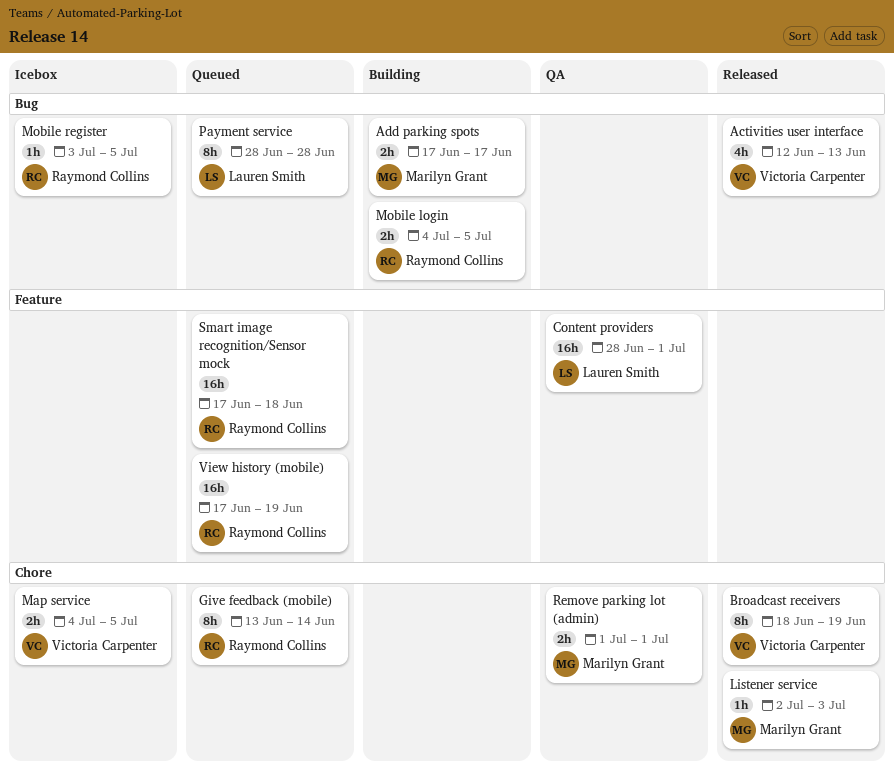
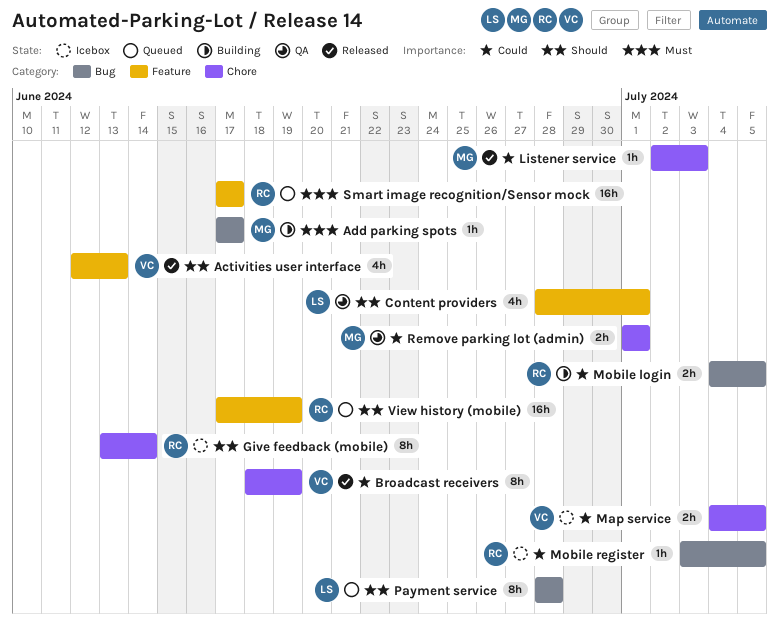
Activities user interface, label: Bug -> Feature
Add parking spots, estimate: 2h -> 1h
Content providers, estimate: 16h -> 4h
Give feedback (mobile), status: Queued -> Icebox
Smart image recognition/Sensor mock, due: Jun 18 -> Jun 17

